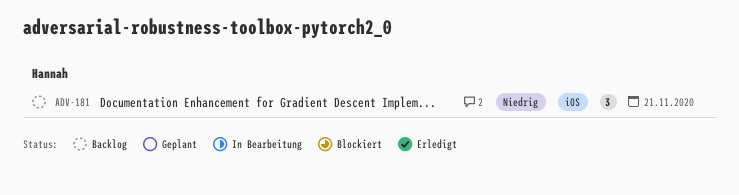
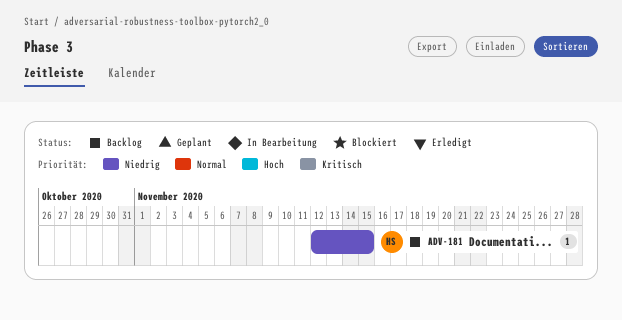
ADV-181, estimate: 3 -> 1
ADV-181, due: Nov 21 -> Nov 15

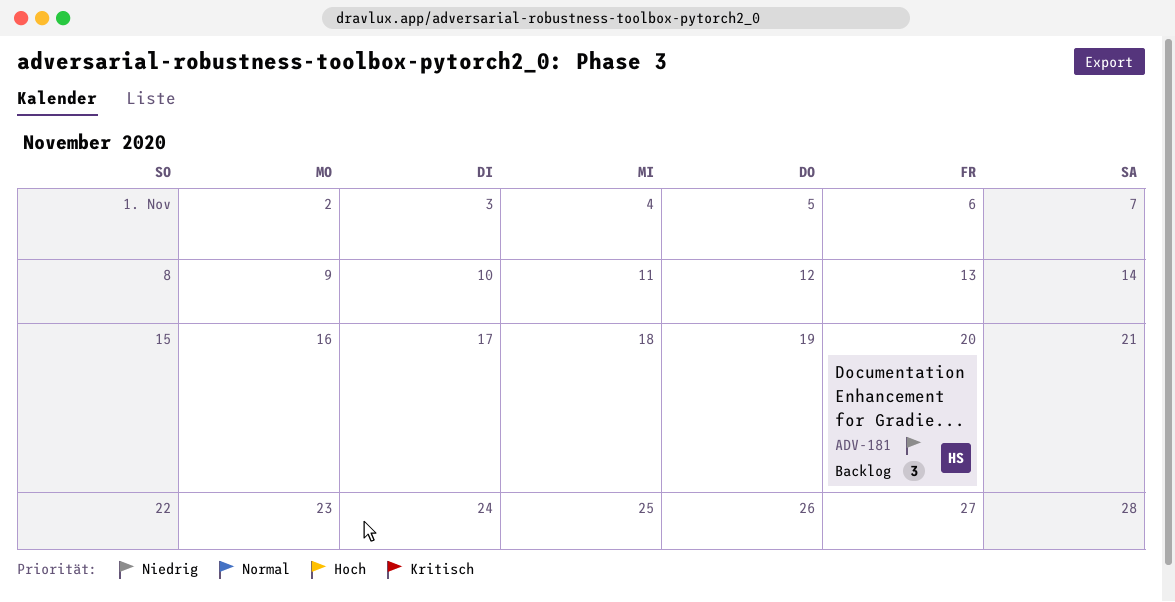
ADV-181, estimate: 1 -> 3
ADV-181, due: Nov 15 -> Nov 20

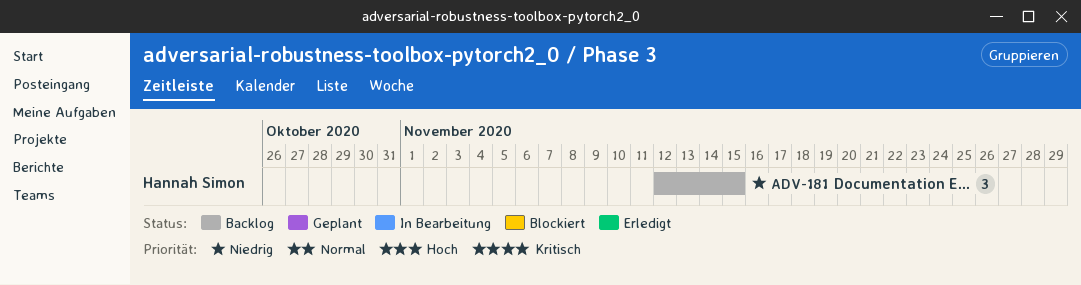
ADV-181, due: Nov 20 -> Nov 15

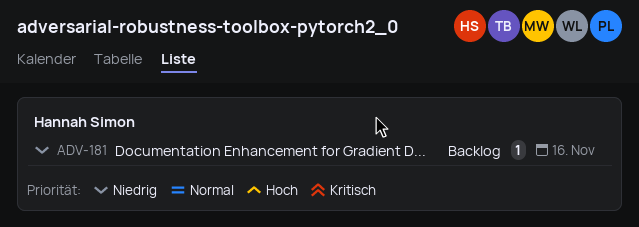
ADV-181, estimate: 3 -> 1
ADV-181, due: Nov 15 -> Nov 16

